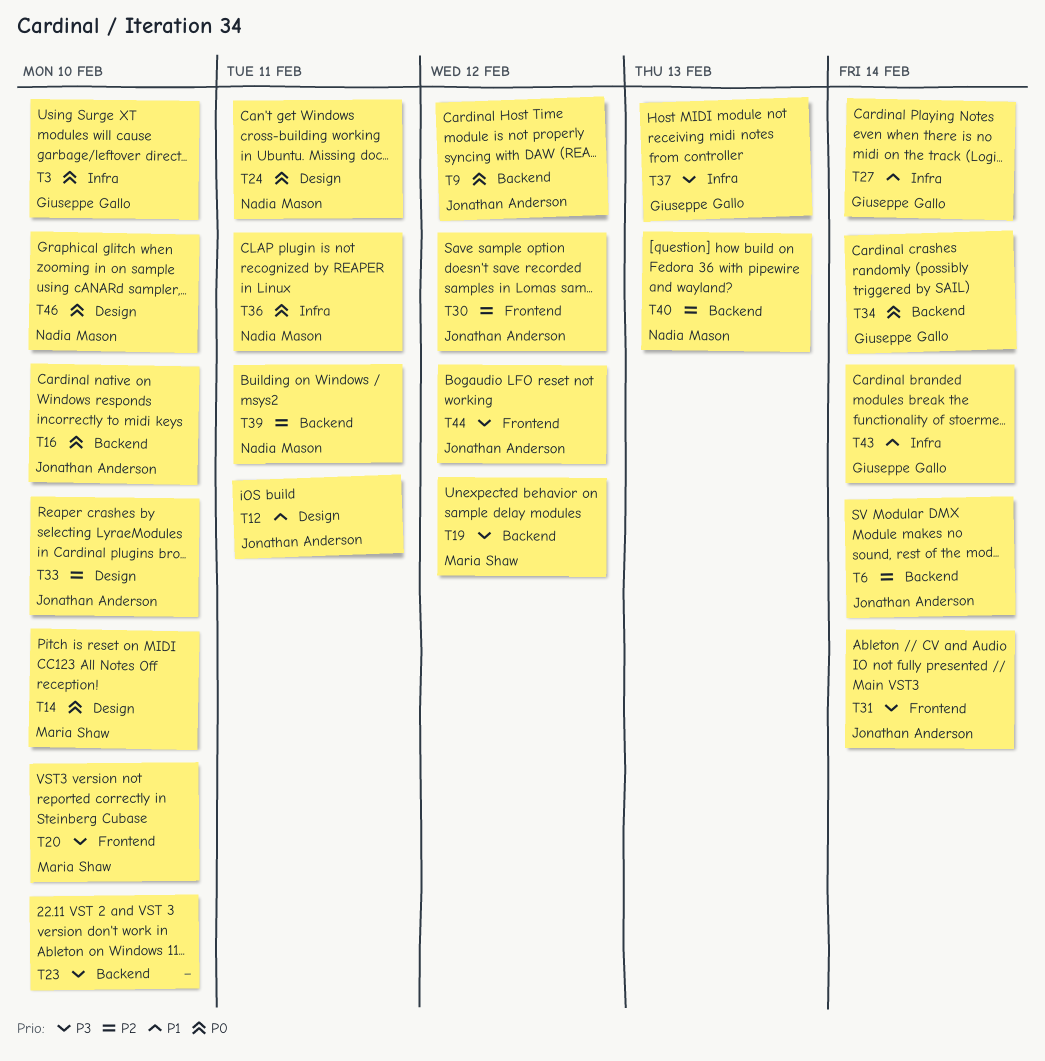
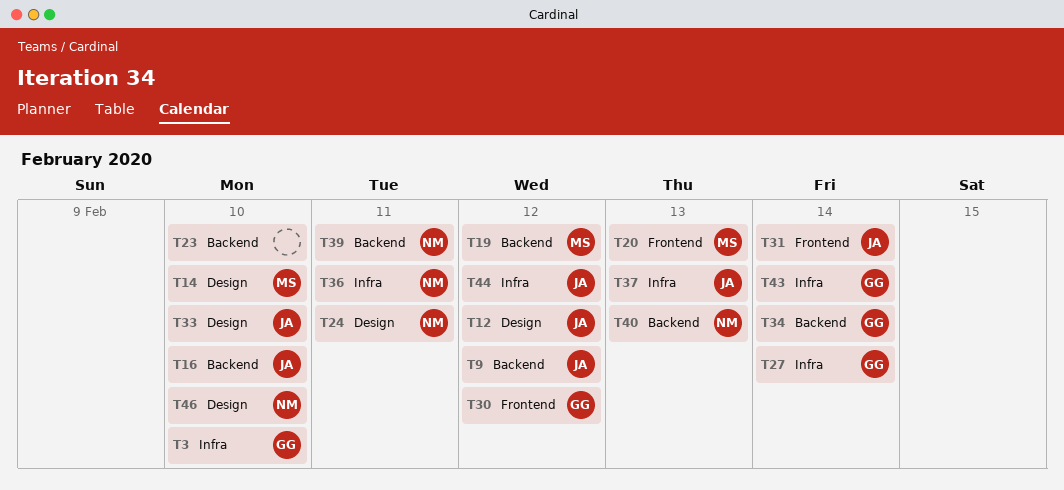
T6: present -> none
T12, due: Feb 11 -> Feb 12
T20, due: Feb 10 -> Feb 13
T30, owner: Jonathan Anderson -> Giuseppe Gallo
T37, owner: Giuseppe Gallo -> Jonathan Anderson
T44, label: Frontend -> Infra

